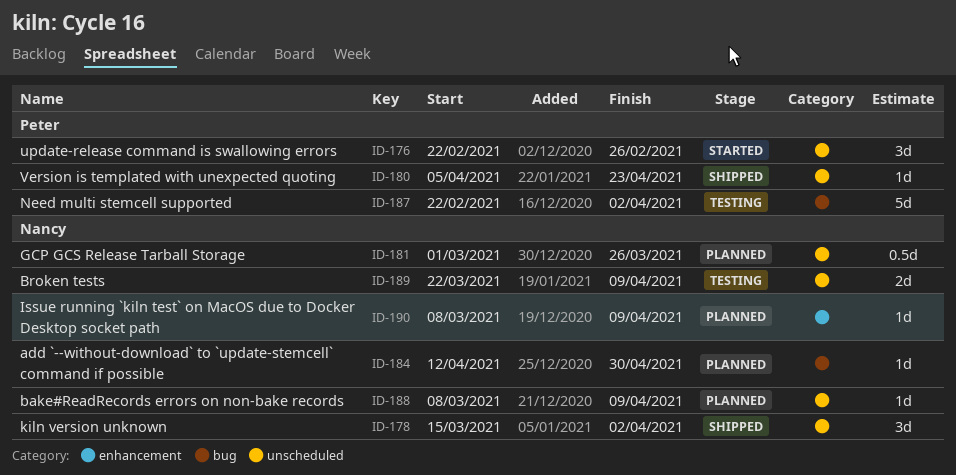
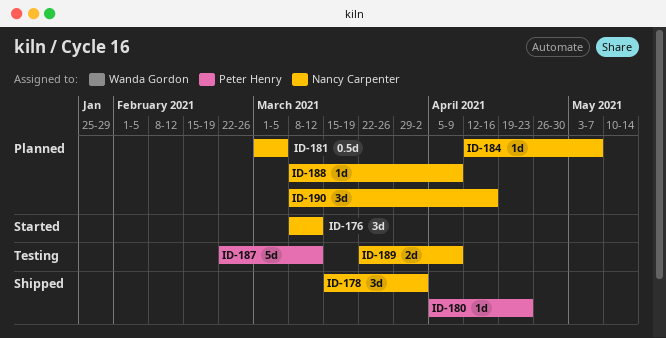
ID-176, owner: Peter Henry -> Nancy Carpenter
ID-176, start: Feb 22 -> Mar 8
ID-176, due: Feb 26 -> Mar 12
ID-181, due: Mar 26 -> Mar 5
ID-184, due: Apr 30 -> May 7
ID-187, due: Apr 2 -> Mar 12
ID-190, estimate: 1d -> 3d
ID-190, due: Apr 9 -> Apr 16

